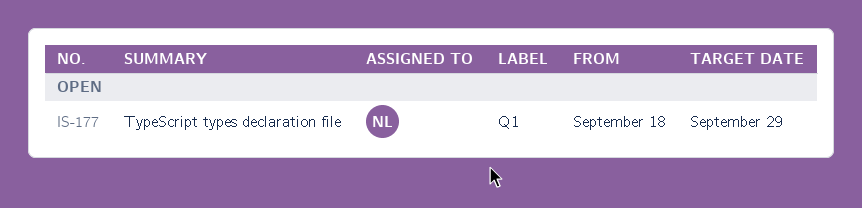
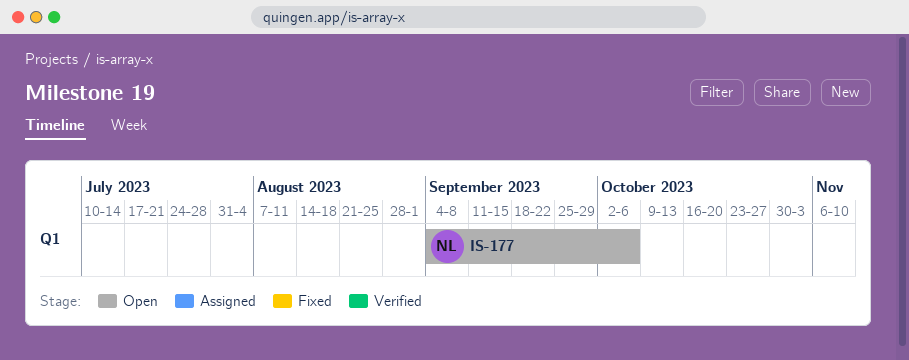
IS-177, start: Sep 18 -> Sep 4
IS-177, due: Sep 29 -> Oct 6

